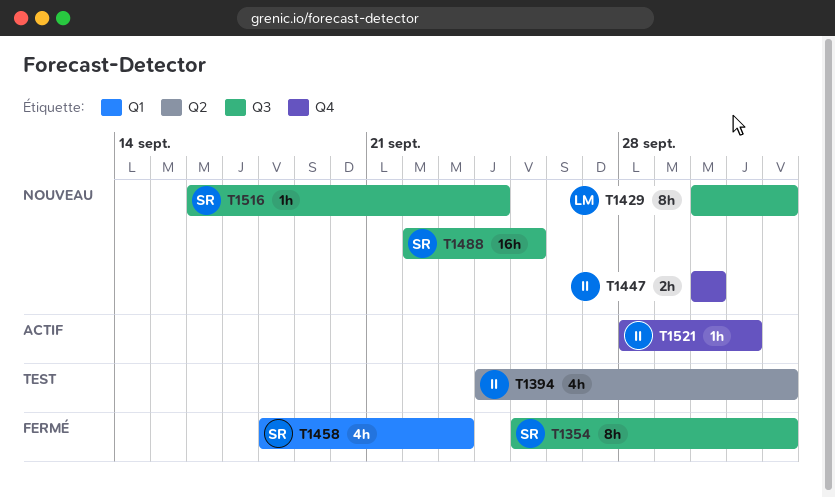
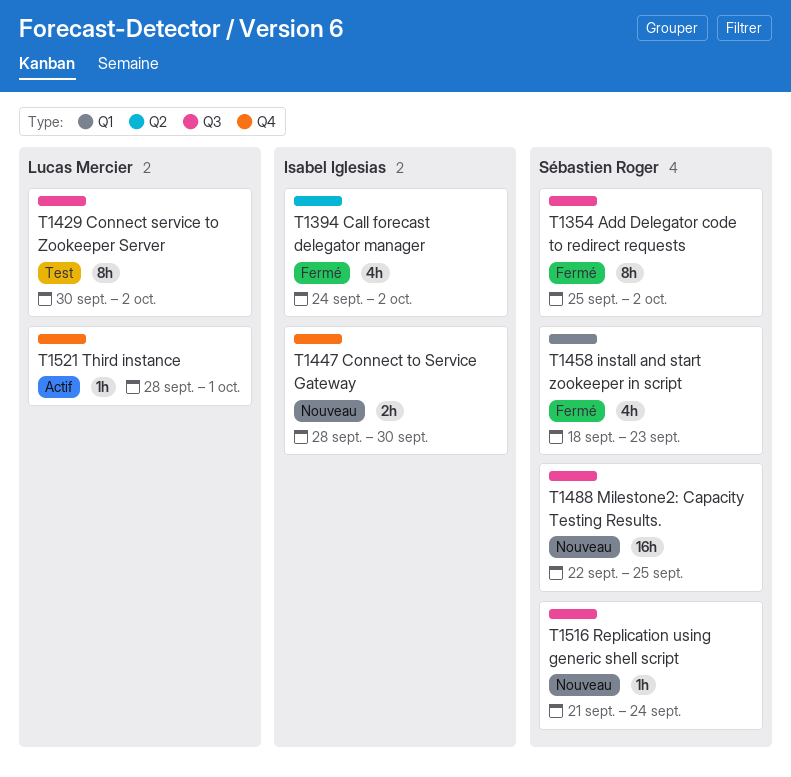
T1394, status: Test -> Fermé
T1429, status: Nouveau -> Test
T1447, start: Sep 30 -> Sep 28
T1516, start: Sep 16 -> Sep 21
T1521, owner: Isabel Iglesias -> Lucas Mercier

